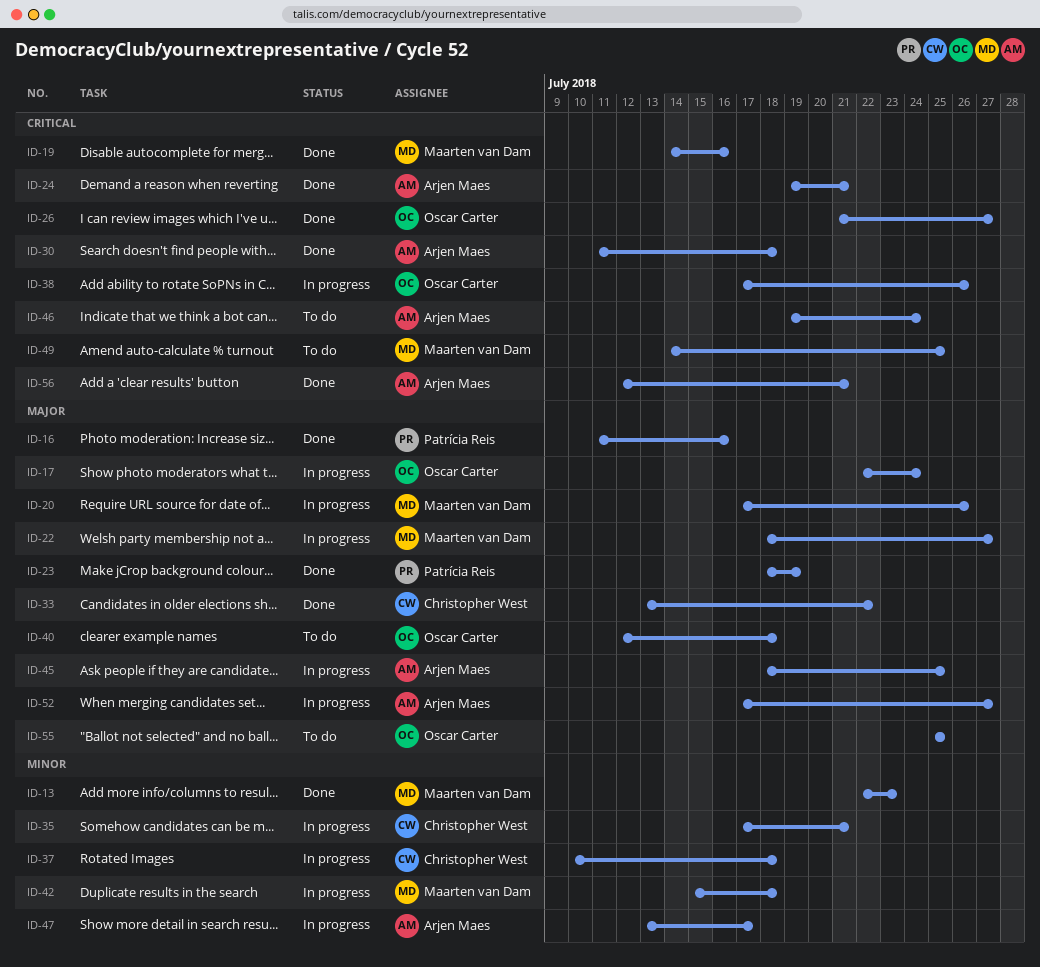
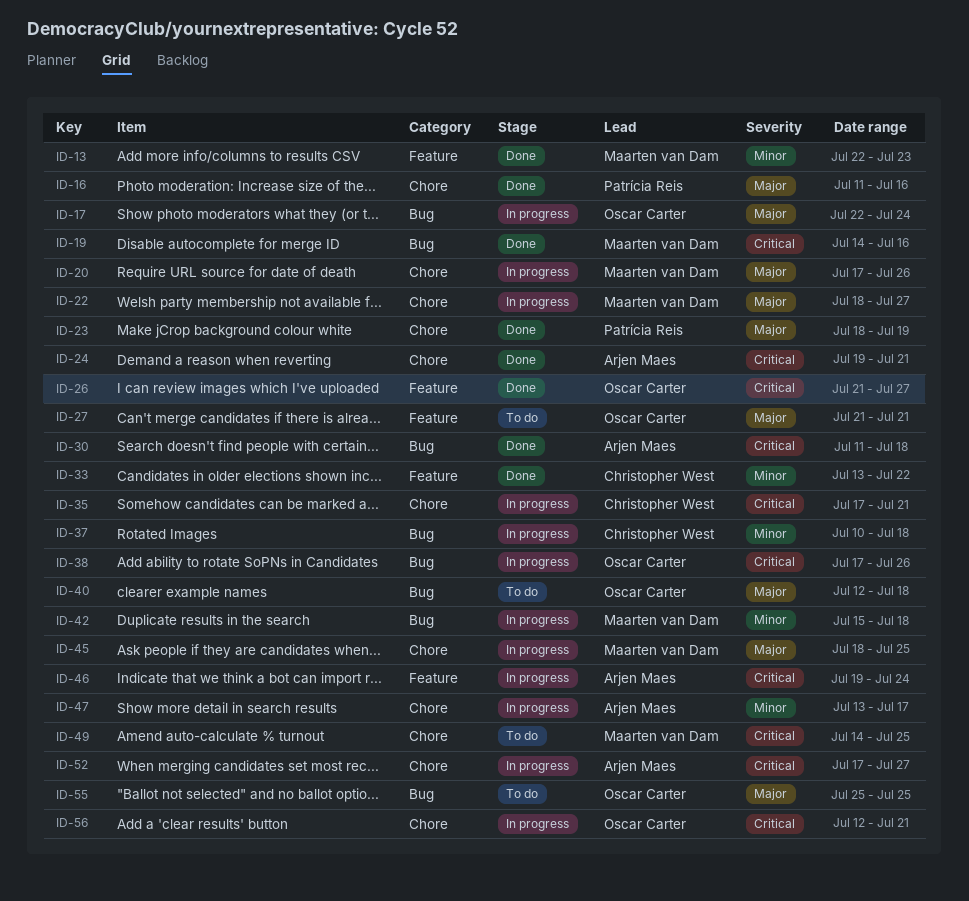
ID-27: none -> present
ID-33, priority: Major -> Minor
ID-35, priority: Minor -> Critical
ID-45, owner: Arjen Maes -> Maarten van Dam
ID-46, status: To do -> In progress
ID-52, priority: Major -> Critical
ID-56, status: Done -> In progress
ID-56, owner: Arjen Maes -> Oscar Carter

